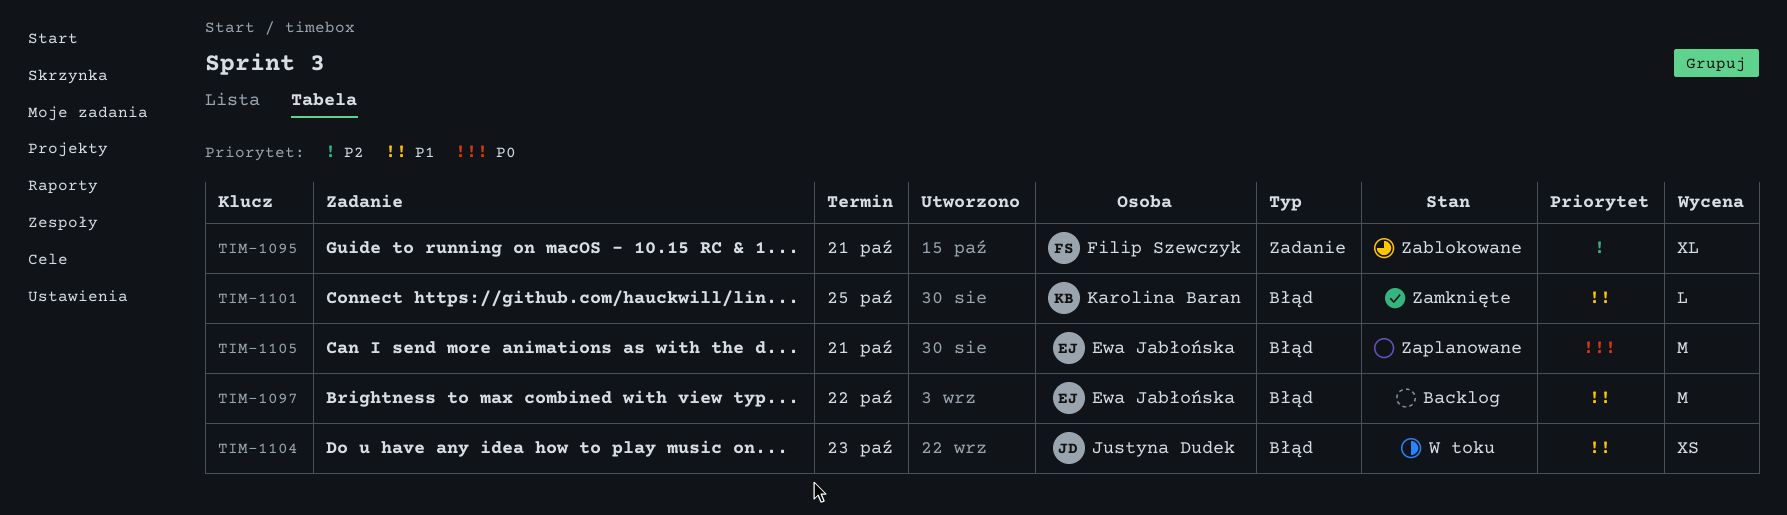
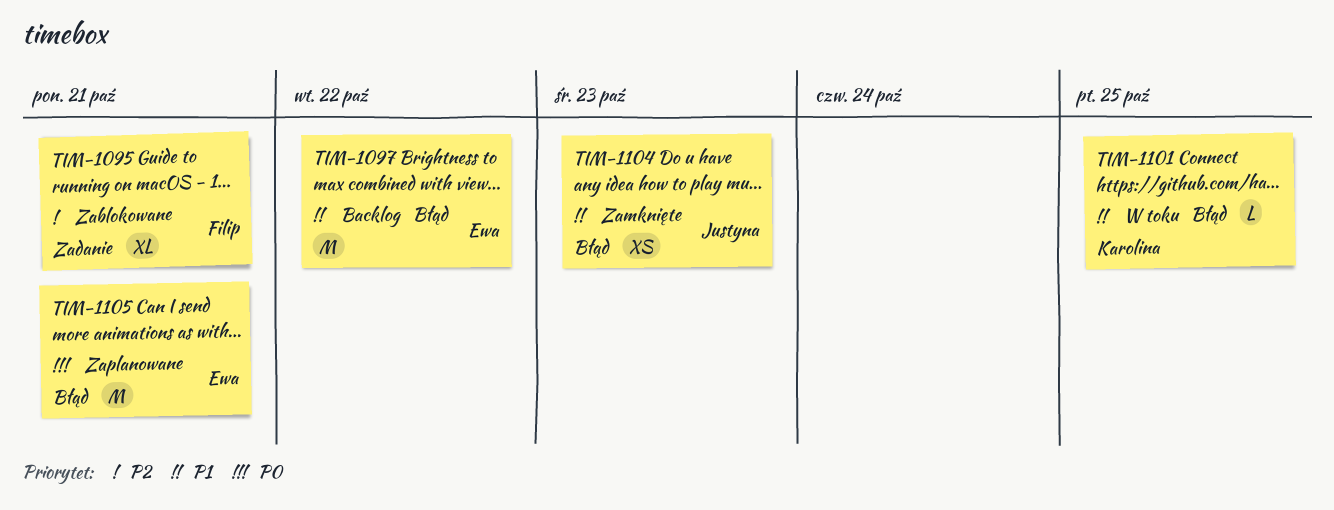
TIM-1101, status: Zamknięte -> W toku
TIM-1104, status: W toku -> Zamknięte

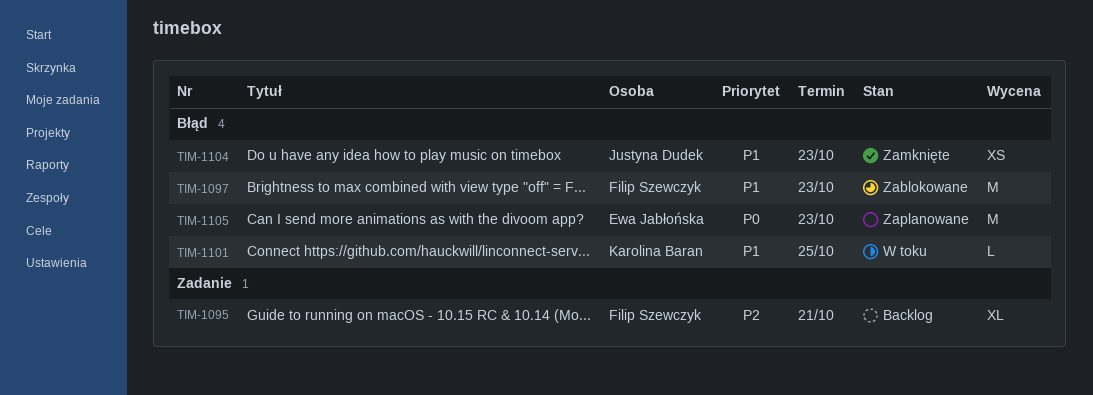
TIM-1095, status: Zablokowane -> Backlog
TIM-1097, status: Backlog -> Zablokowane
TIM-1097, owner: Ewa Jabłońska -> Filip Szewczyk
TIM-1097, due: Oct 22 -> Oct 23
TIM-1105, due: Oct 21 -> Oct 23

